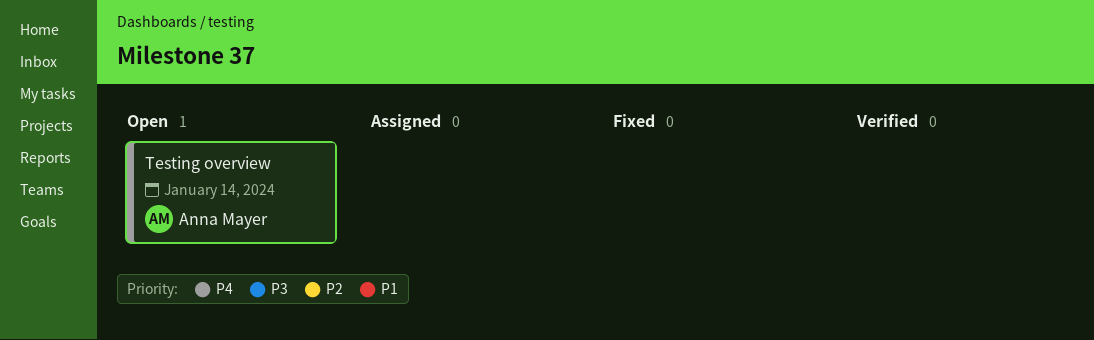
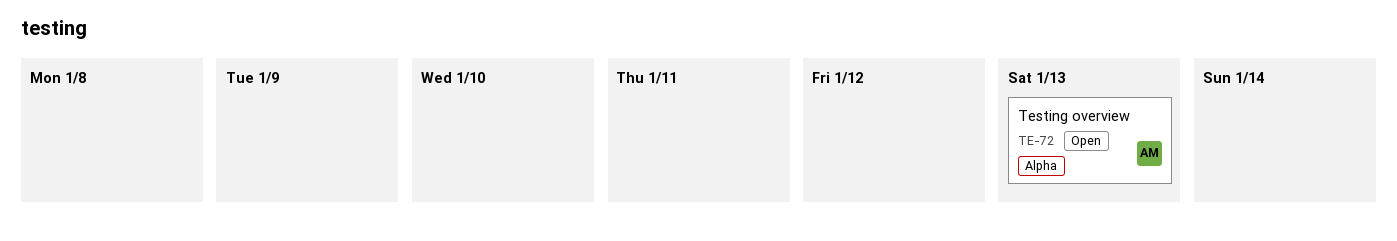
Testing overview, due: Jan 14 -> Jan 13

